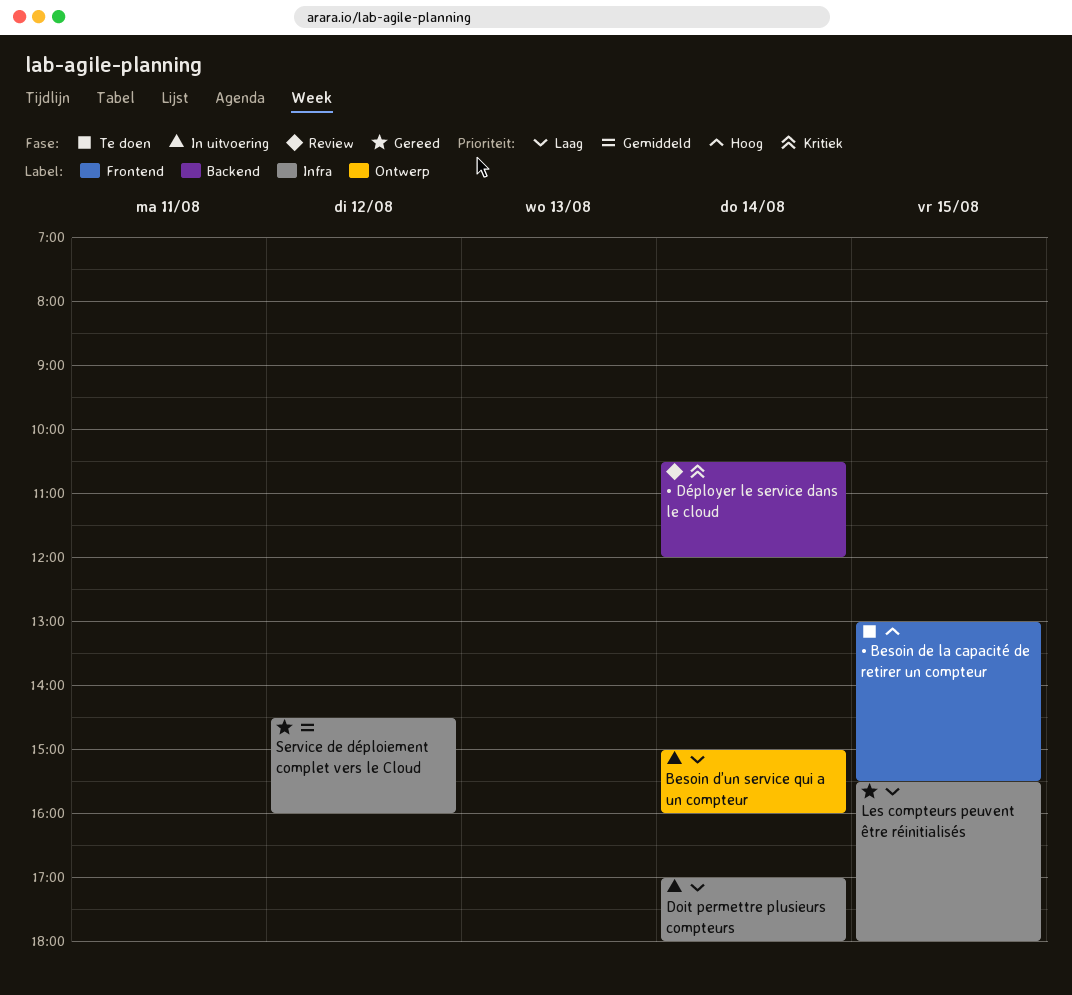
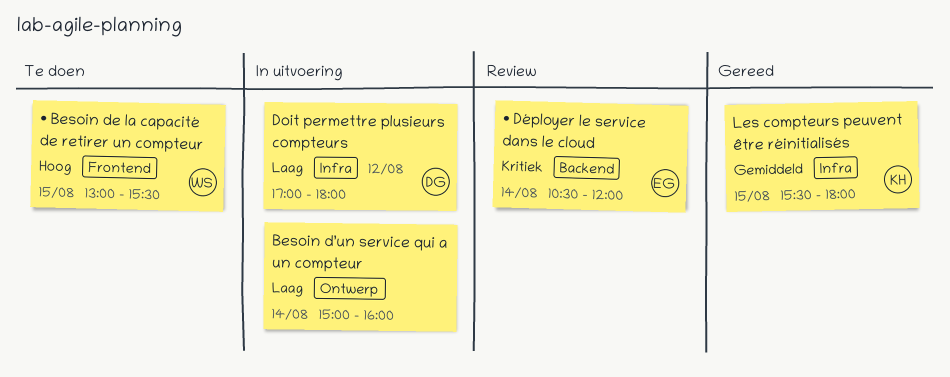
Doit permettre plusieurs compteurs, day: Aug 14 -> Aug 12
Les compteurs peuvent être réinitialisés, priority: Laag -> Gemiddeld
Service de déploiement complet vers le Cloud: present -> none

